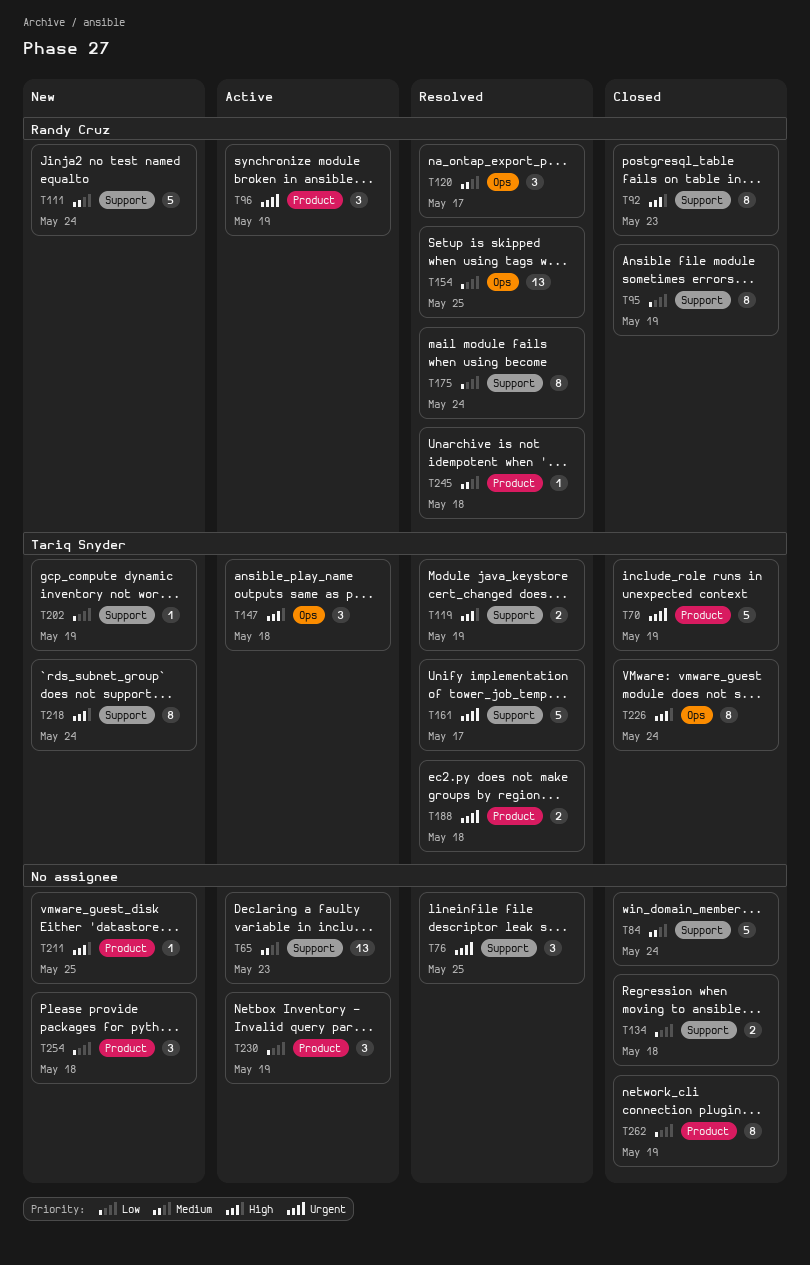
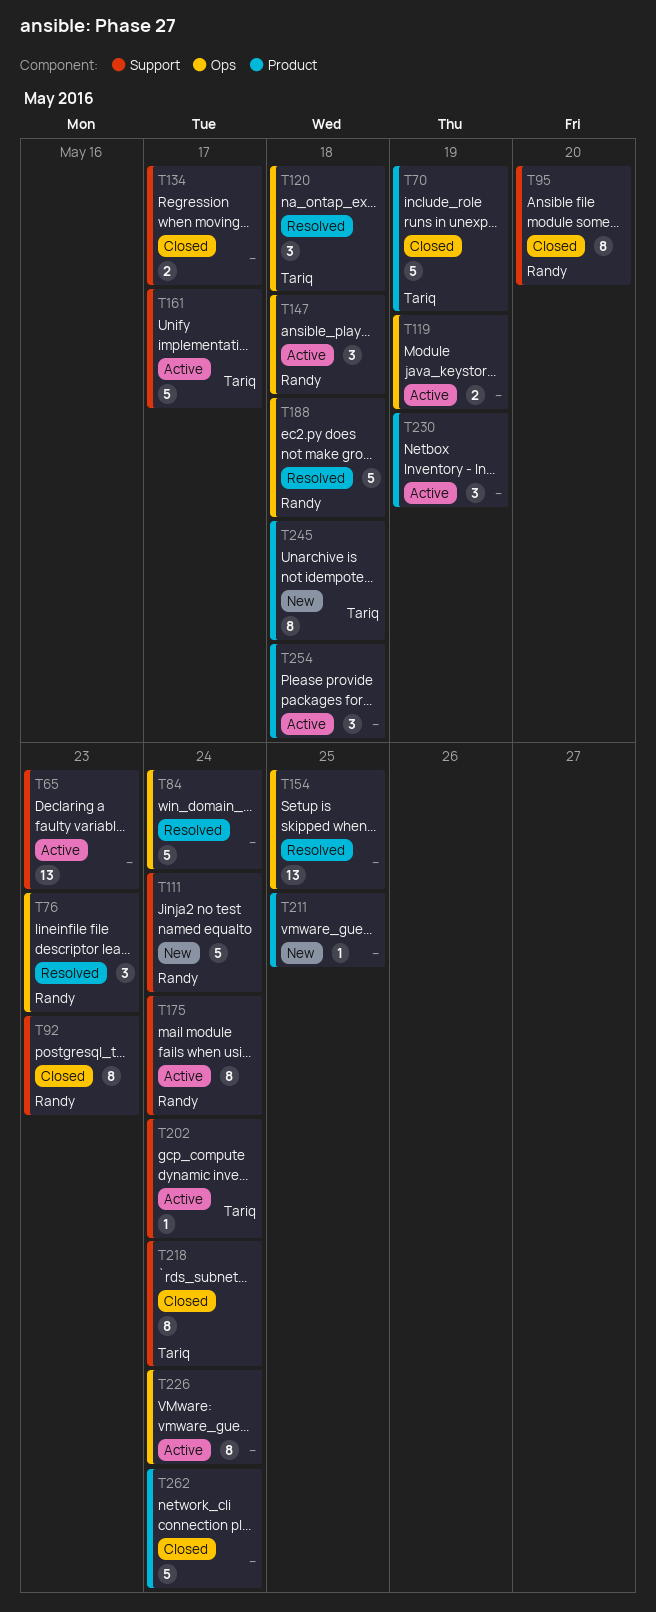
T76, owner: none -> Randy Cruz
T76, label: Support -> Ops
T76, due: May 25 -> May 23
T84, status: Closed -> Resolved
T84, label: Support -> Ops
T95, due: May 19 -> May 20
T96: present -> none
T119, status: Resolved -> Active
T119, owner: Tariq Snyder -> none
T119, label: Support -> Ops
T120, owner: Randy Cruz -> Tariq Snyder
T120, due: May 17 -> May 18
T134, due: May 18 -> May 17
T147, owner: Tariq Snyder -> Randy Cruz
T154, owner: Randy Cruz -> none
T161, status: Resolved -> Active
T175, status: Resolved -> Active
T188, owner: Tariq Snyder -> Randy Cruz
T188, label: Product -> Ops
T188, estimate: 2 -> 5
T202, status: New -> Active
T202, due: May 19 -> May 24
T218, status: New -> Closed
T226, status: Closed -> Active
T226, owner: Tariq Snyder -> none
T245, status: Resolved -> New
T245, owner: Randy Cruz -> Tariq Snyder
T245, estimate: 1 -> 8
T254, status: New -> Active
T262, estimate: 8 -> 5
T262, due: May 19 -> May 24

